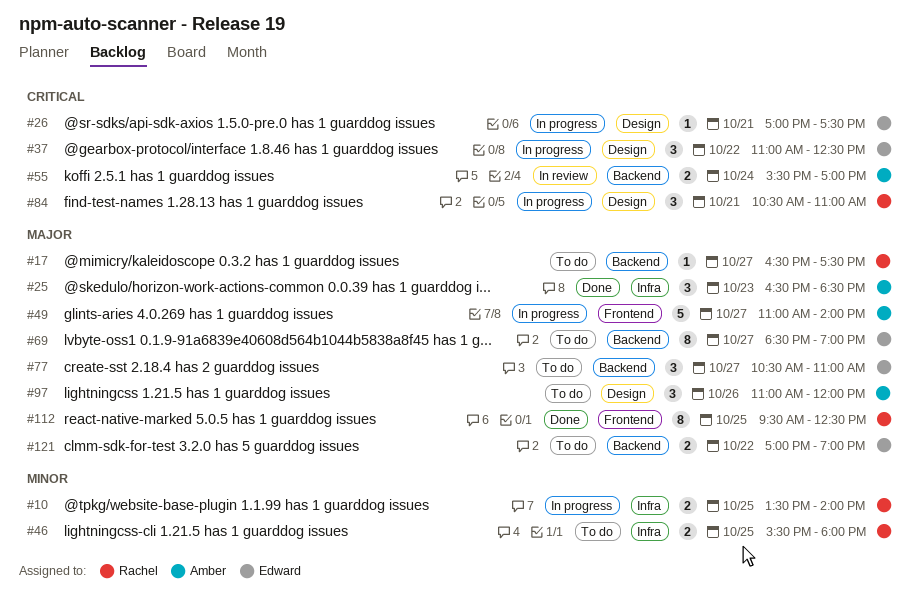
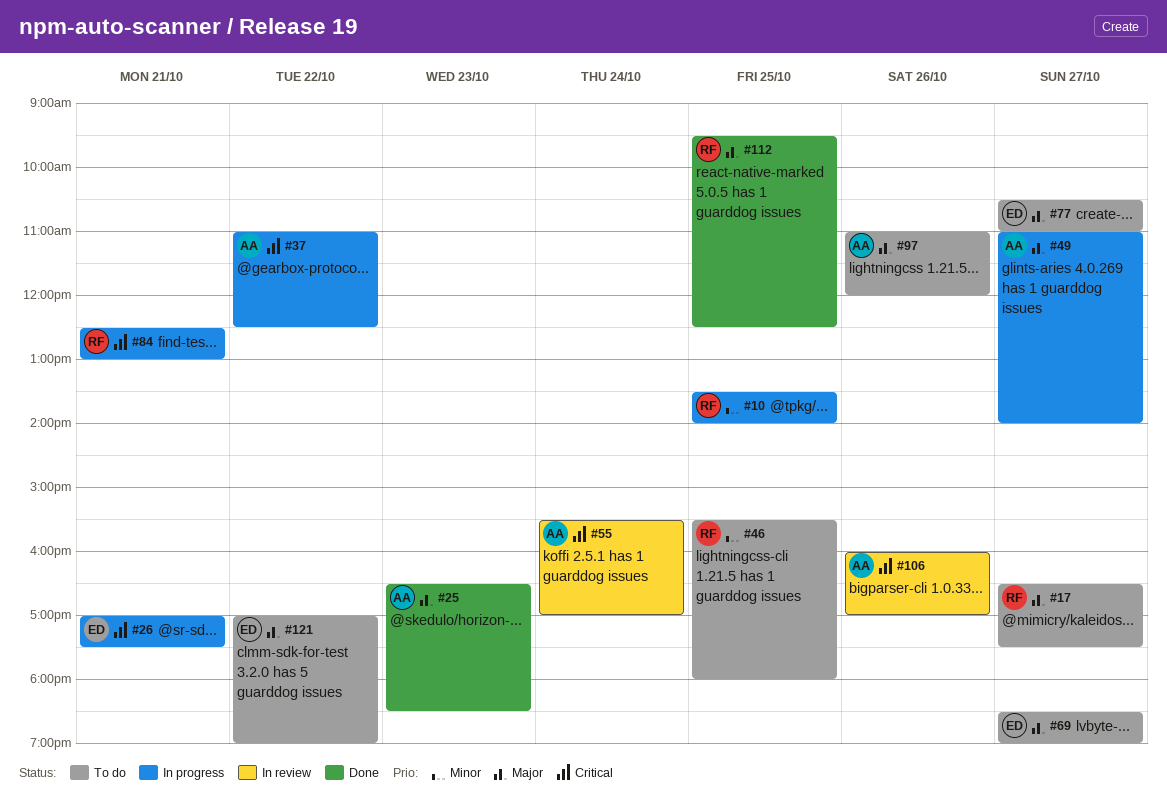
#37, owner: Edward -> Amber
#84, begins: 10:30 -> 12:30
#84, ends: 11:00 -> 13:00
#106: none -> present

